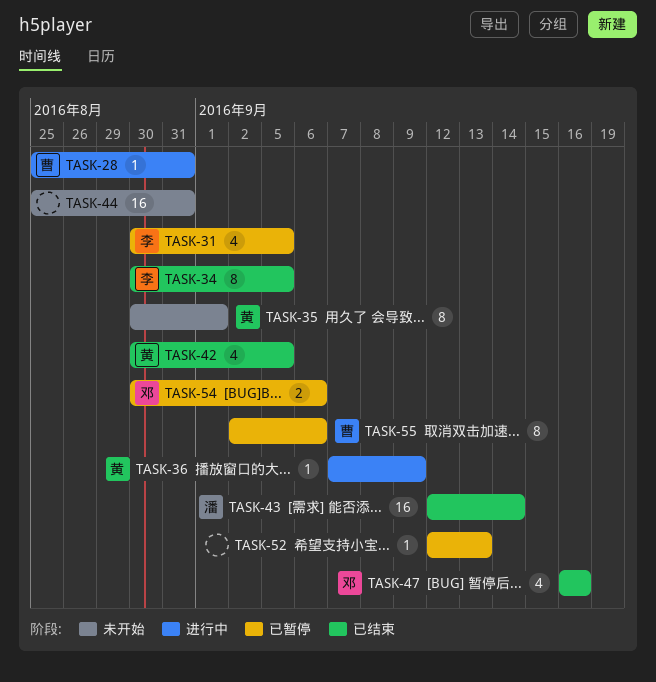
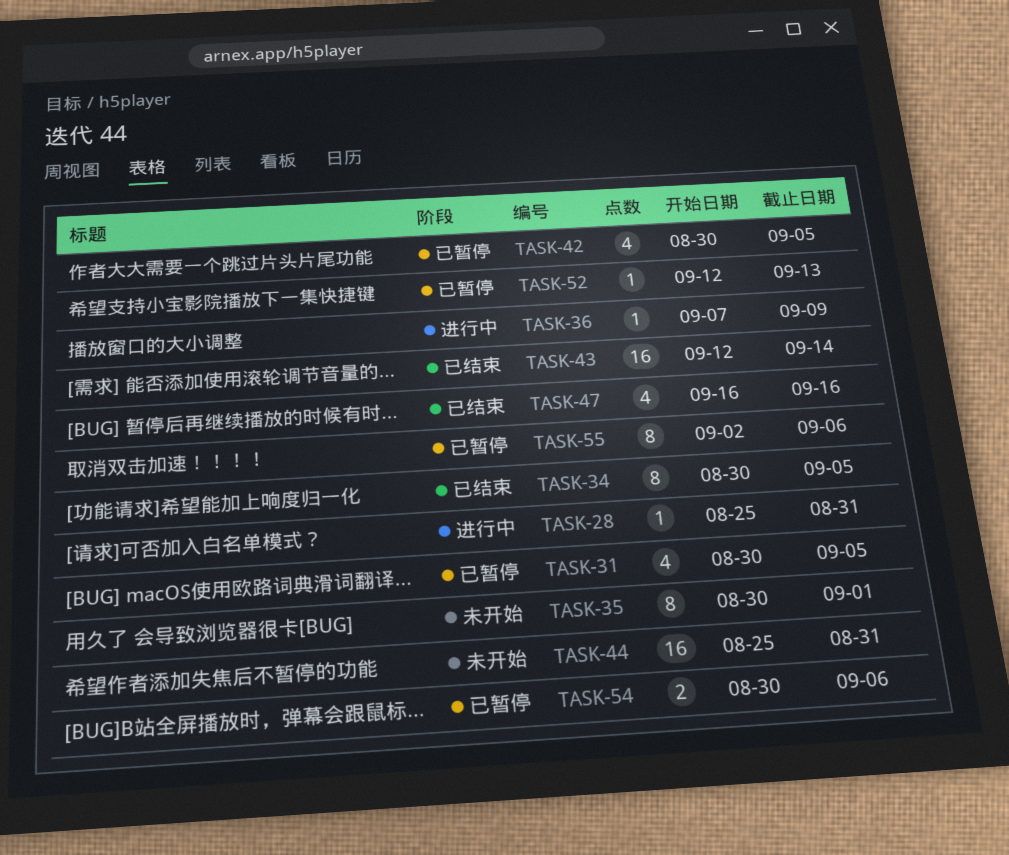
TASK-42, status: 已结束 -> 已暂停

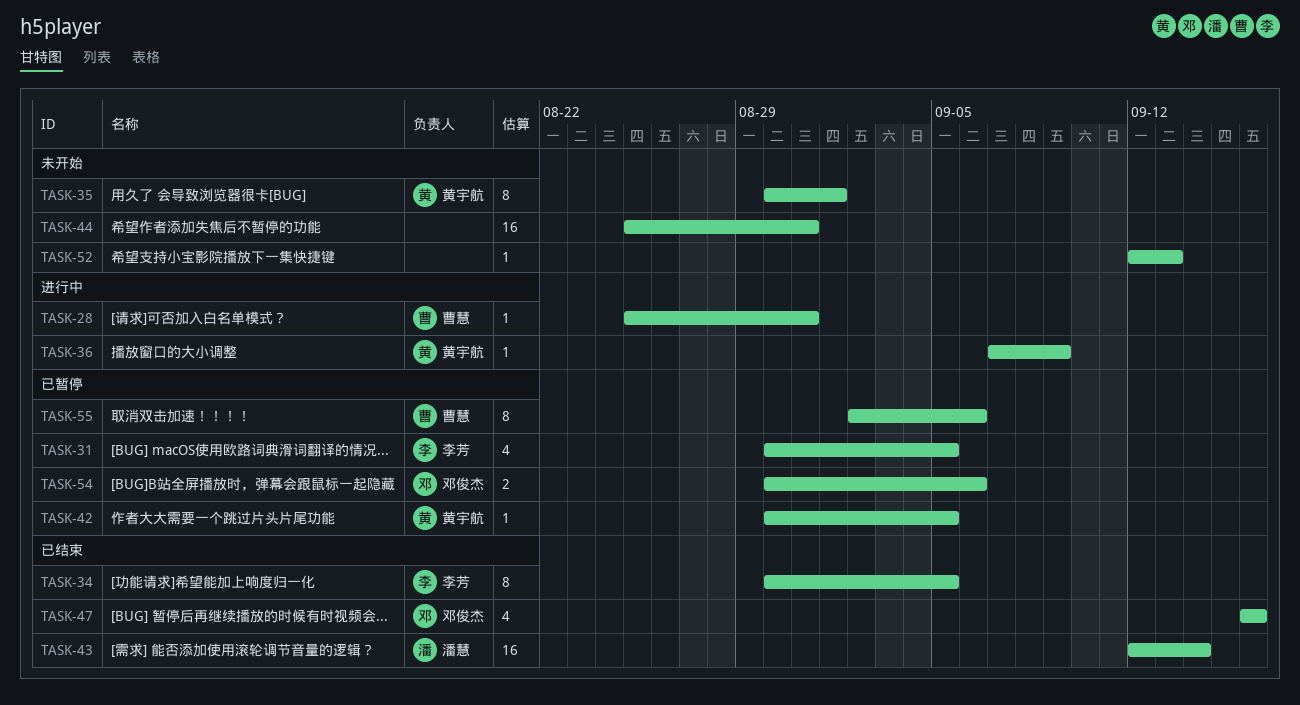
TASK-42, estimate: 4 -> 1
TASK-52, status: 已暂停 -> 未开始

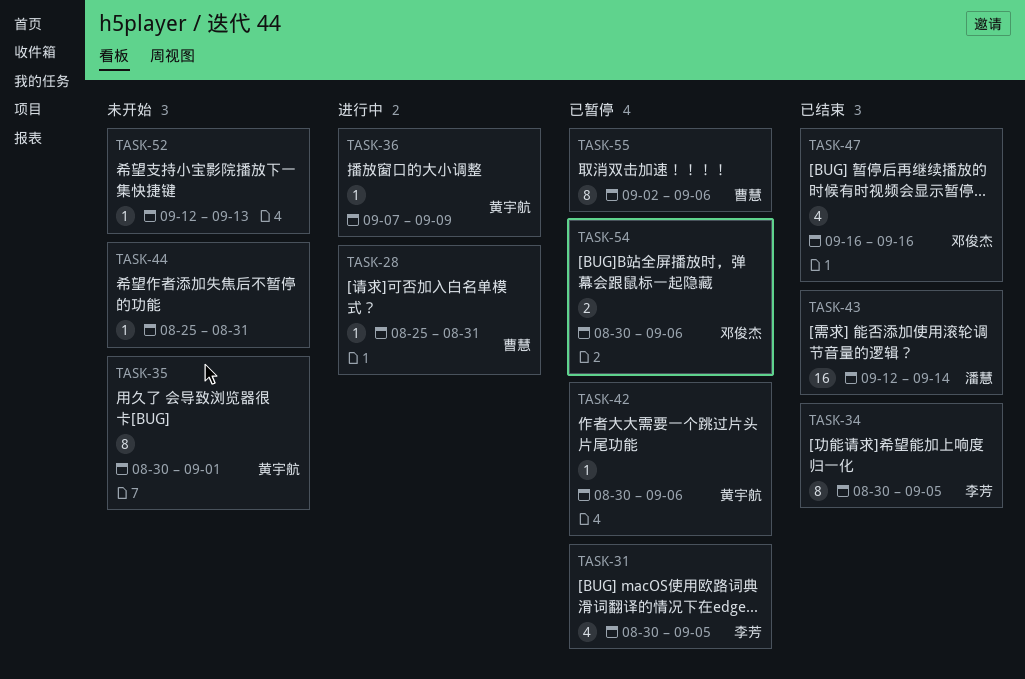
TASK-42, due: Sep 5 -> Sep 6
TASK-44, estimate: 16 -> 1

